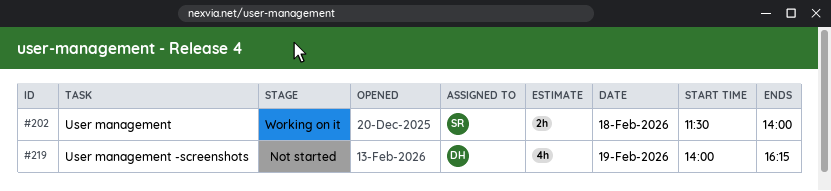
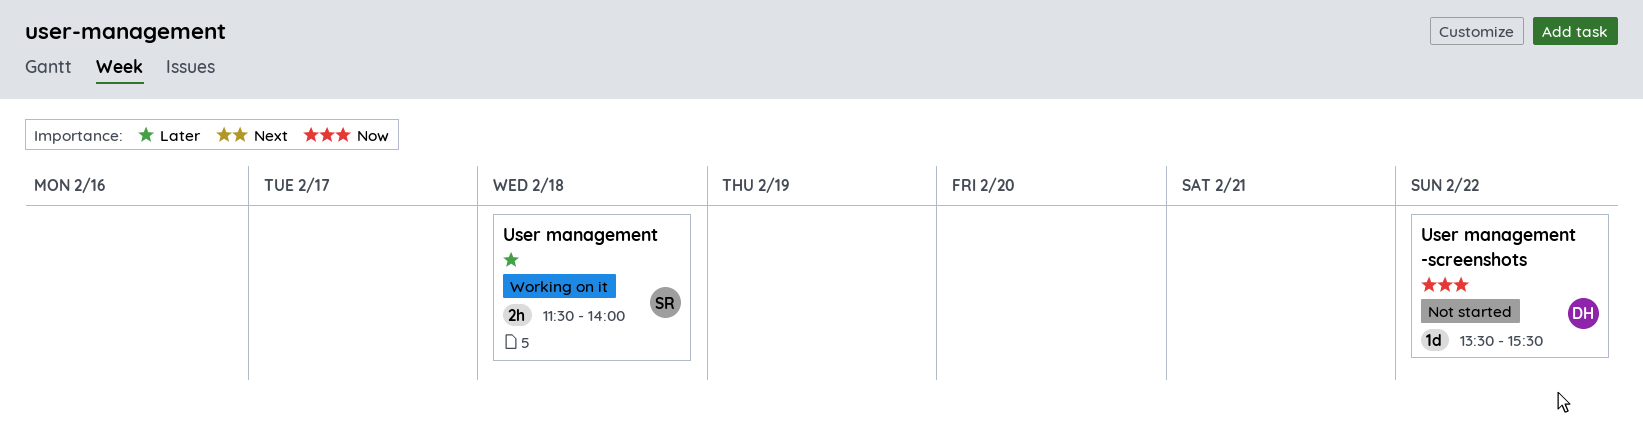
User management -screenshots, estimate: 4h -> 1d
User management -screenshots, day: Feb 19 -> Feb 22
User management -screenshots, begins: 14:00 -> 13:30
User management -screenshots, ends: 16:15 -> 15:30

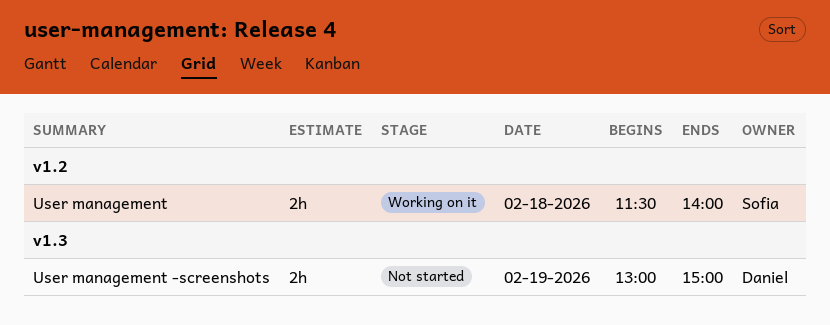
User management -screenshots, estimate: 1d -> 2h
User management -screenshots, day: Feb 22 -> Feb 19
User management -screenshots, begins: 13:30 -> 13:00
User management -screenshots, ends: 15:30 -> 15:00

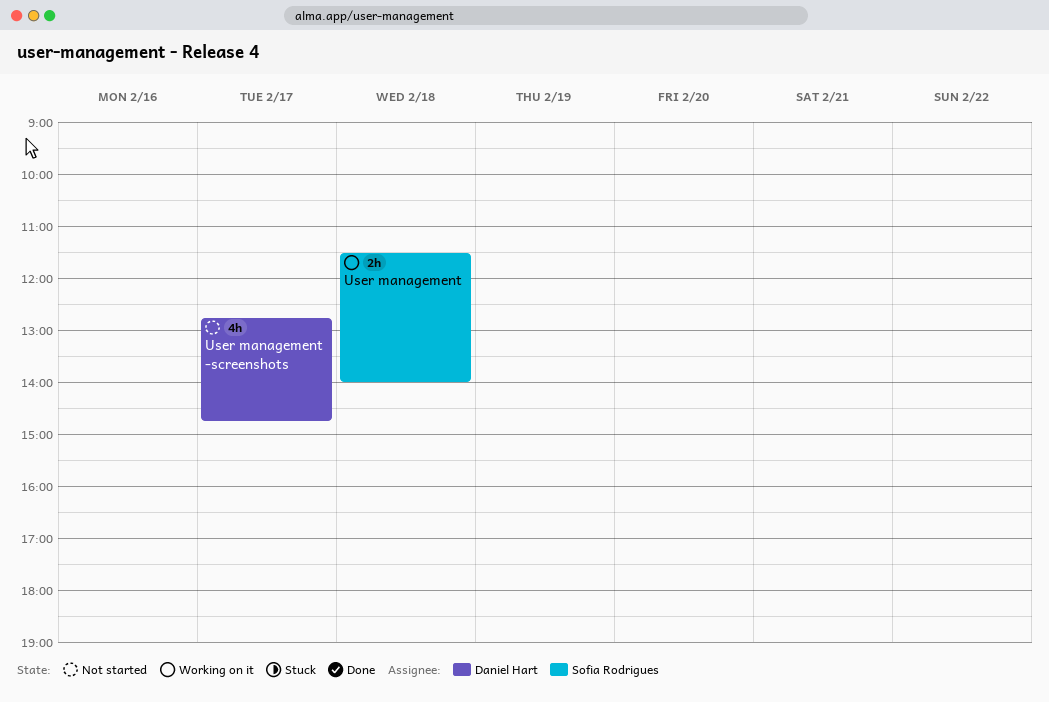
User management -screenshots, estimate: 2h -> 4h
User management -screenshots, day: Feb 19 -> Feb 17
User management -screenshots, begins: 13:00 -> 12:45
User management -screenshots, ends: 15:00 -> 14:45

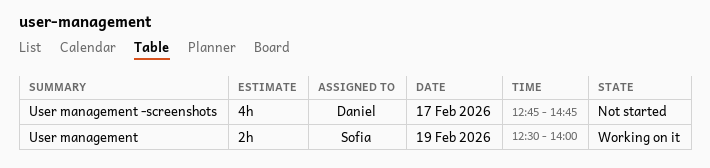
User management, day: Feb 18 -> Feb 19
User management, begins: 11:30 -> 12:30

